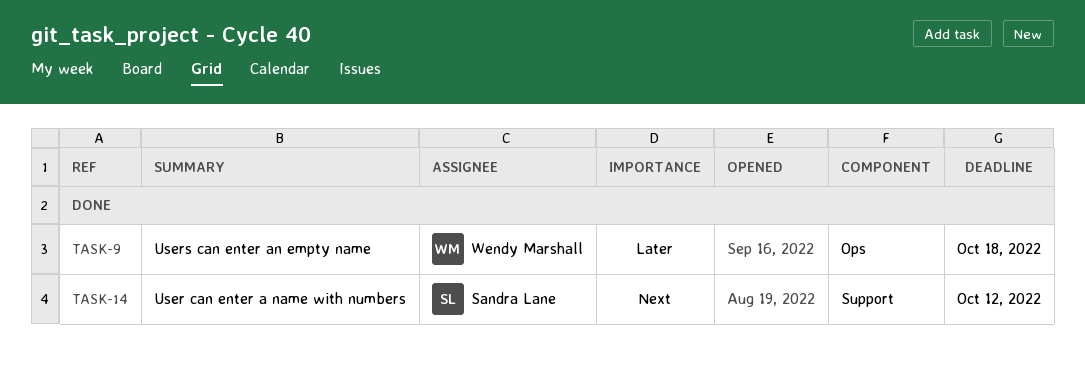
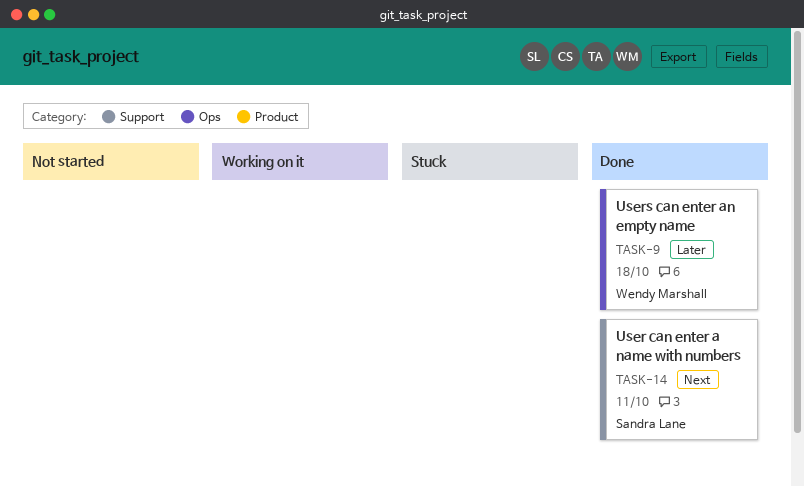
TASK-14, due: Oct 12 -> Oct 11

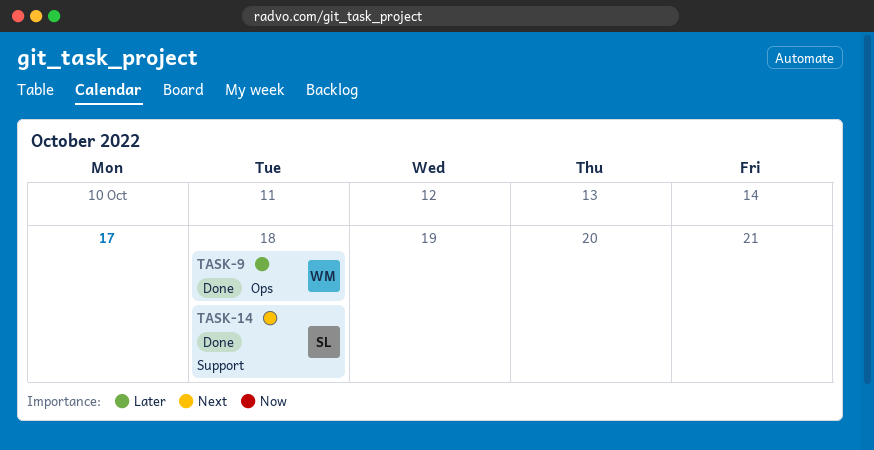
TASK-14, due: Oct 11 -> Oct 18

